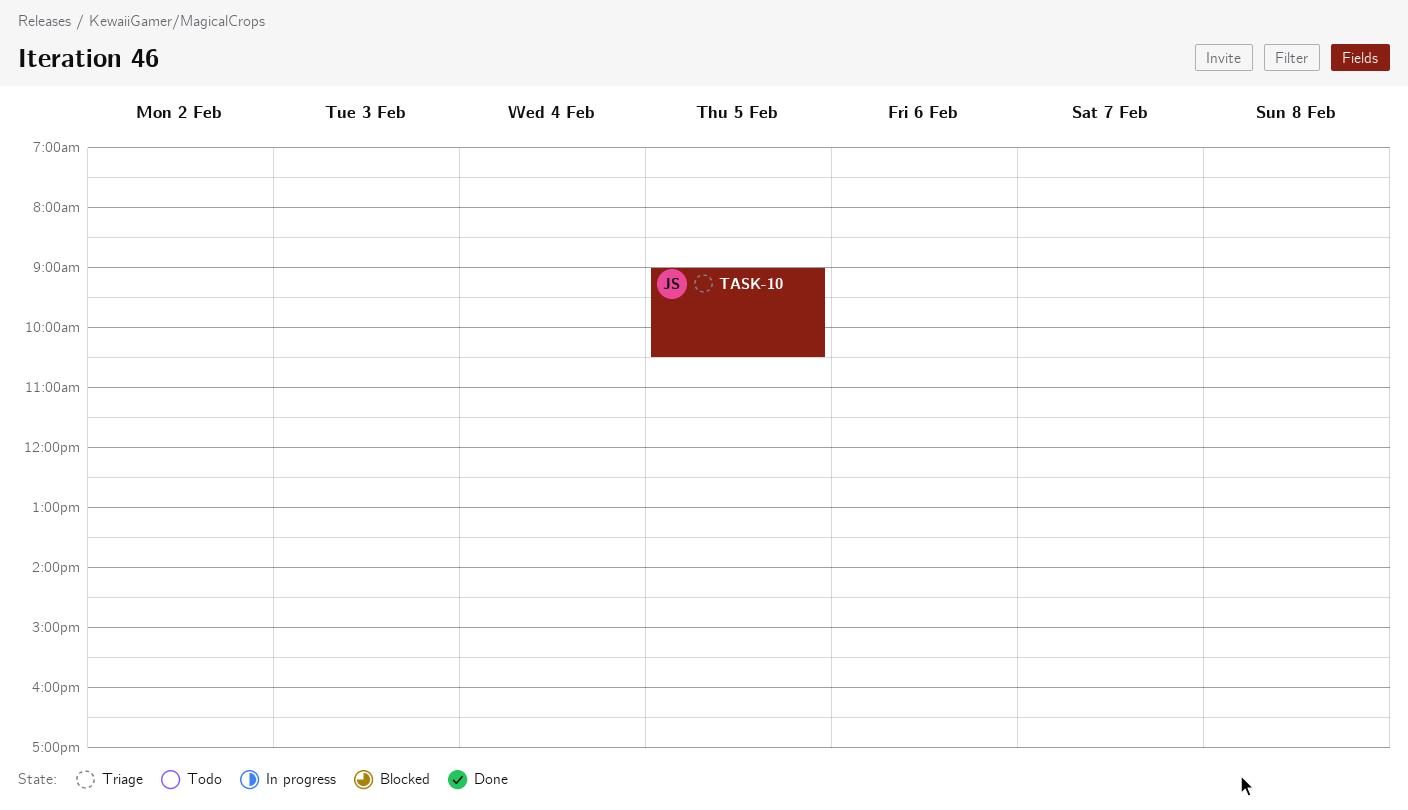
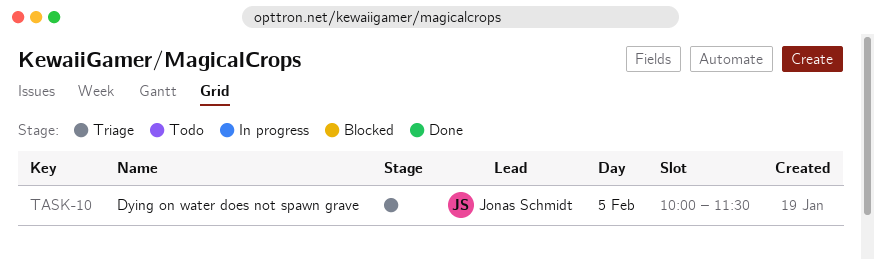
TASK-10, begins: 09:00 -> 10:00
TASK-10, ends: 10:30 -> 11:30

